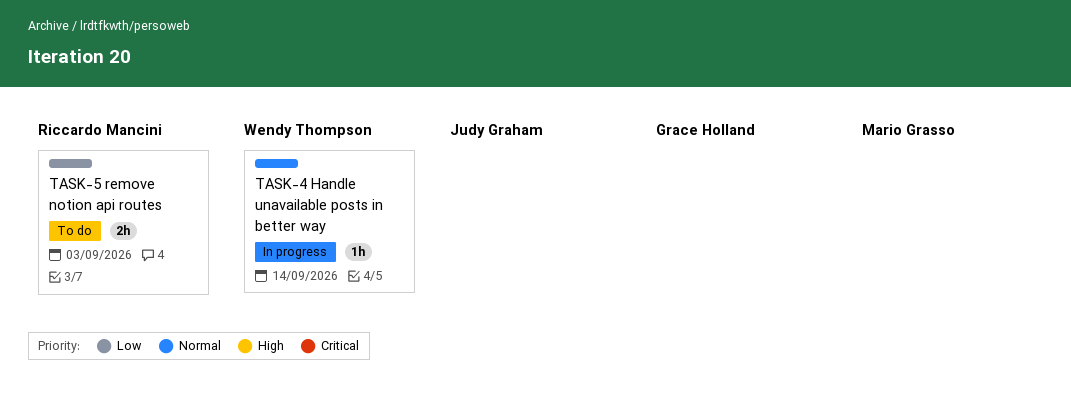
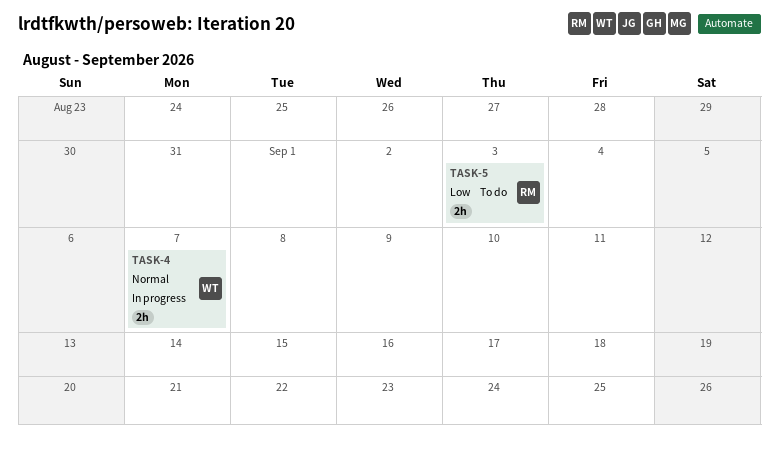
TASK-4, estimate: 1h -> 2h
TASK-4, due: Sep 14 -> Sep 7

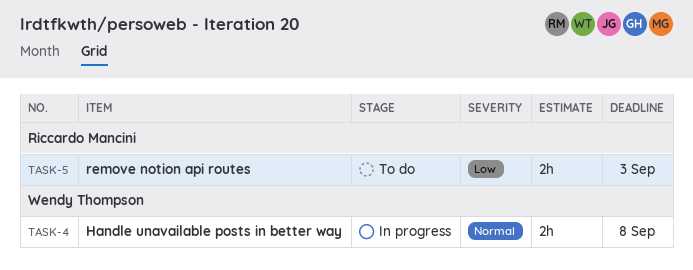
TASK-4, due: Sep 7 -> Sep 8

